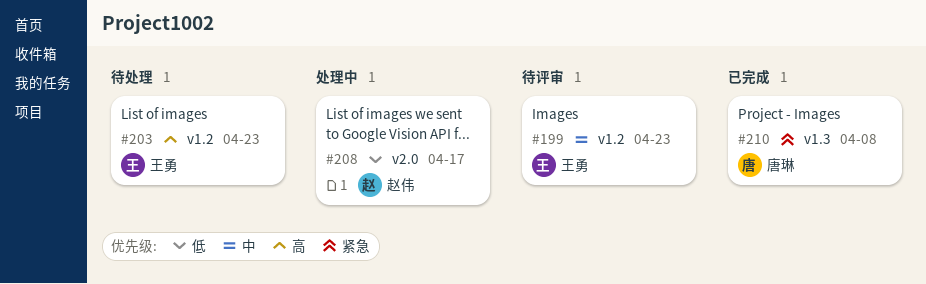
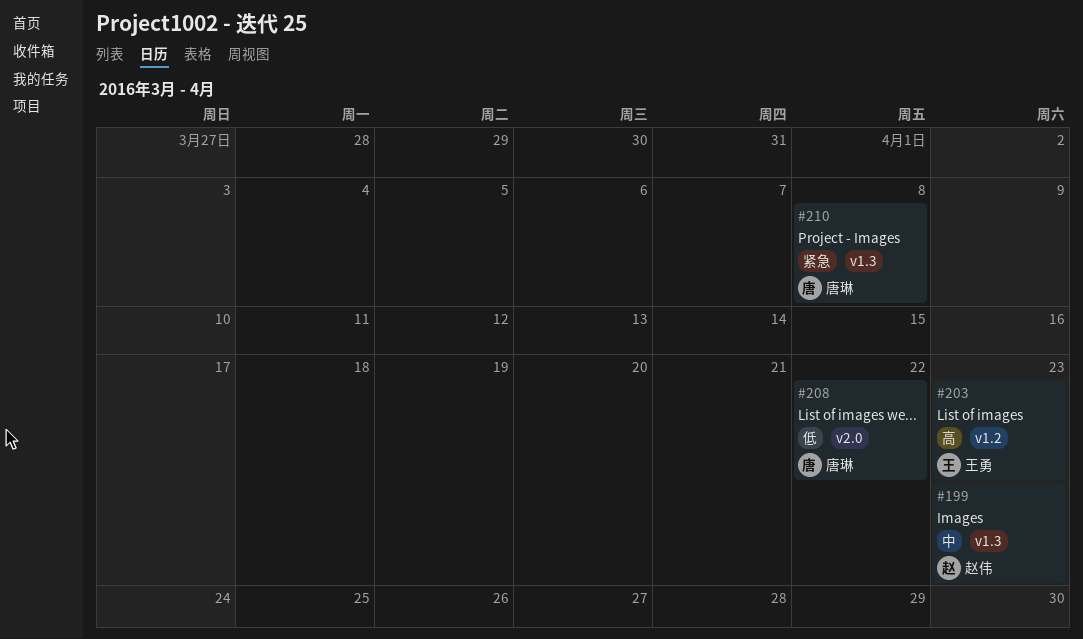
#199, owner: 王勇 -> 赵伟
#199, label: v1.2 -> v1.3
#208, owner: 赵伟 -> 唐琳
#208, due: Apr 17 -> Apr 22

